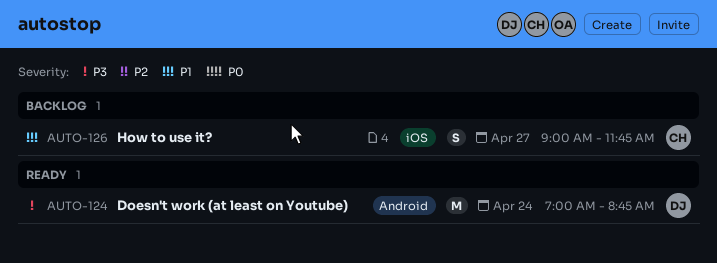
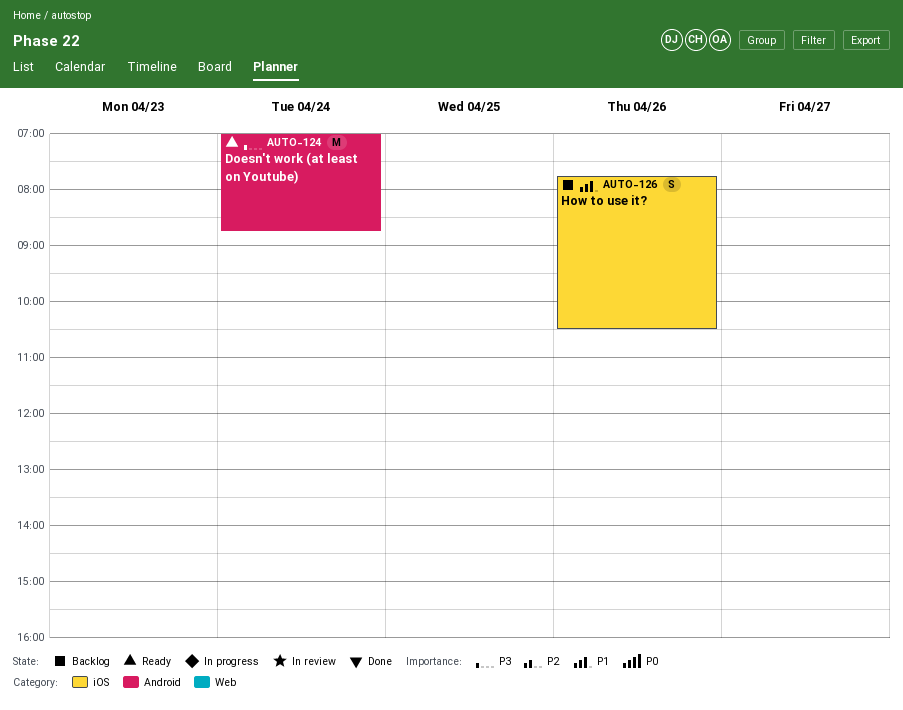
AUTO-126, day: Apr 27 -> Apr 26
AUTO-126, begins: 09:00 -> 07:45
AUTO-126, ends: 11:45 -> 10:30

